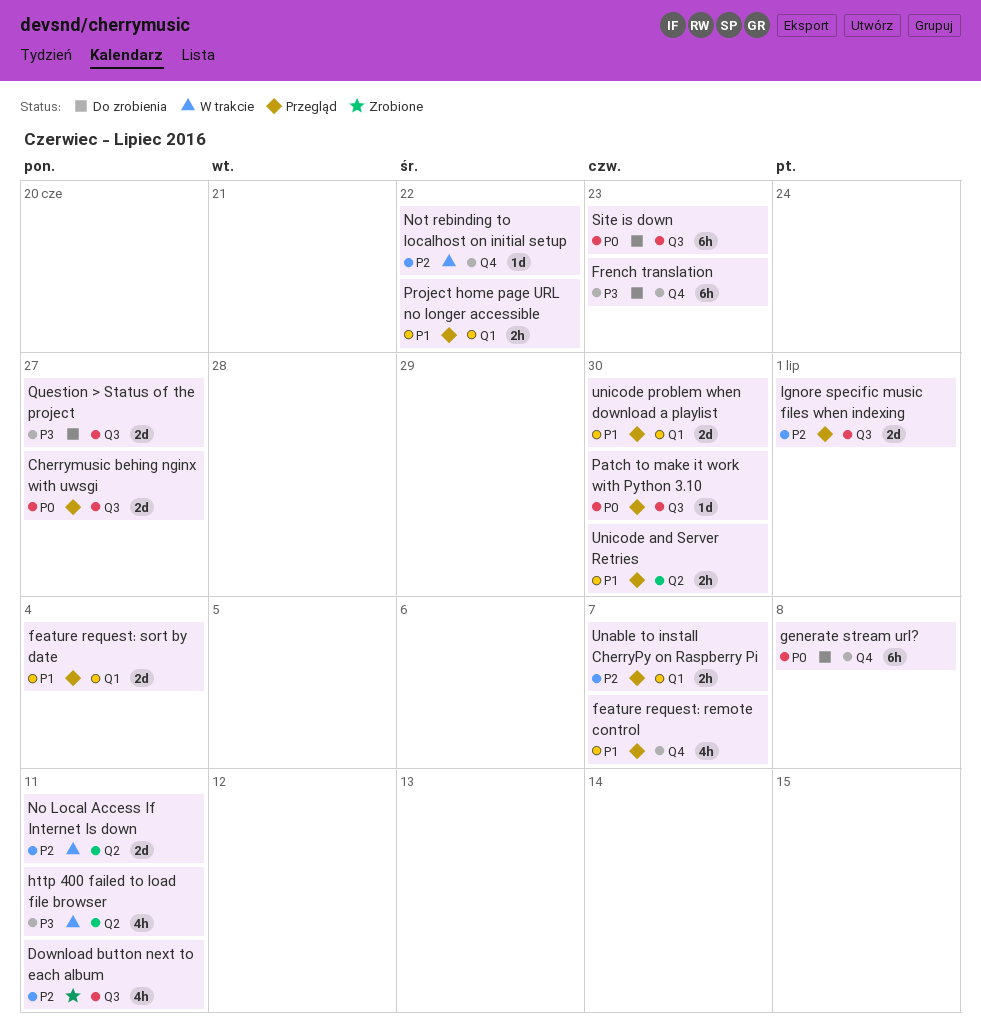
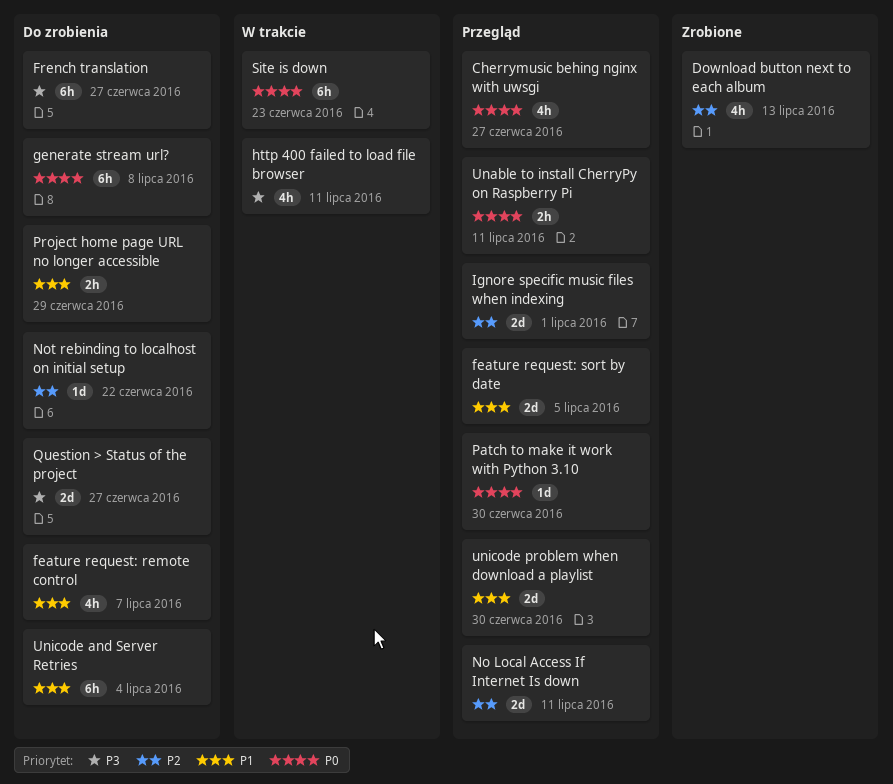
Cherrymusic behing nginx with uwsgi, estimate: 2d -> 4h
Download button next to each album, due: Jul 11 -> Jul 13
feature request: remote control, status: Przegląd -> Do zrobienia
feature request: sort by date, due: Jul 4 -> Jul 5
French translation, due: Jun 23 -> Jun 27
No Local Access If Internet Is down, status: W trakcie -> Przegląd
Not rebinding to localhost on initial setup, status: W trakcie -> Do zrobienia
Project home page URL no longer accessible, status: Przegląd -> Do zrobienia
Project home page URL no longer accessible, due: Jun 22 -> Jun 29
Site is down, status: Do zrobienia -> W trakcie
Unable to install CherryPy on Raspberry Pi, priority: P2 -> P0
Unable to install CherryPy on Raspberry Pi, due: Jul 7 -> Jul 11
Unicode and Server Retries, status: Przegląd -> Do zrobienia
Unicode and Server Retries, estimate: 2h -> 6h
Unicode and Server Retries, due: Jun 30 -> Jul 4

